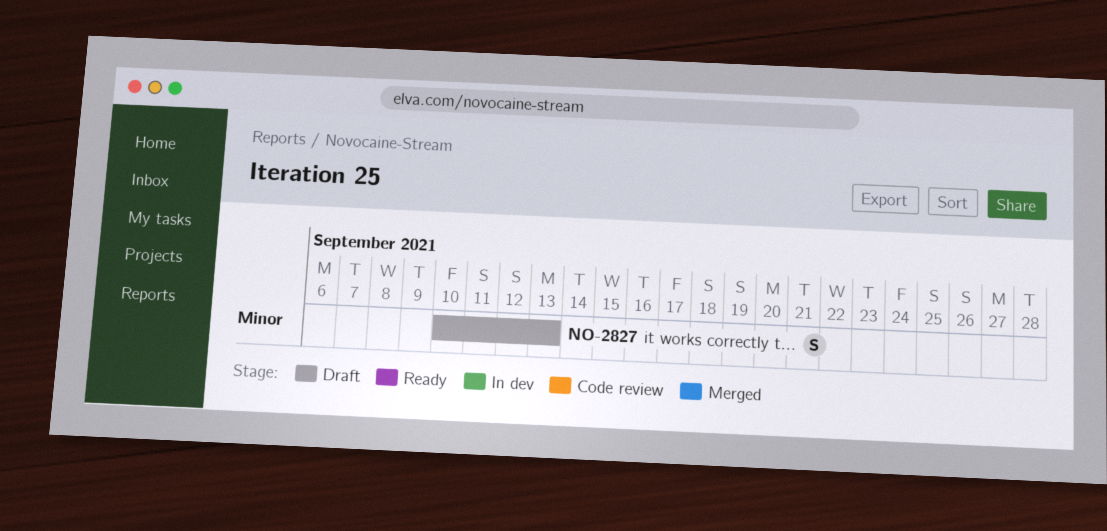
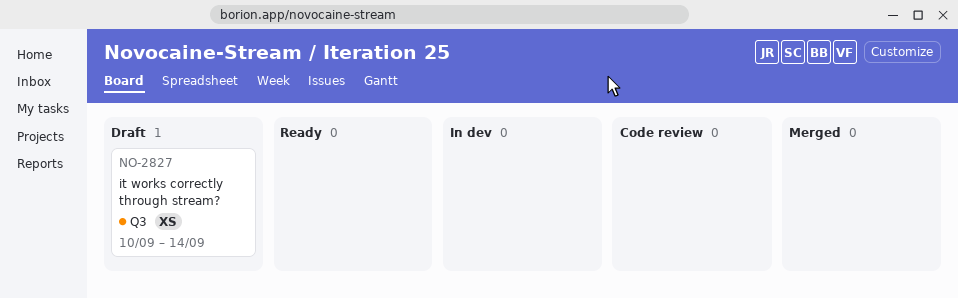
NO-2827, estimate: S -> XS
NO-2827, due: Sep 13 -> Sep 14

